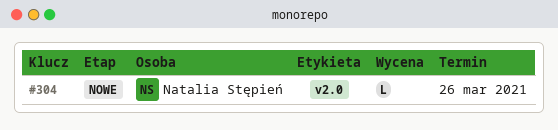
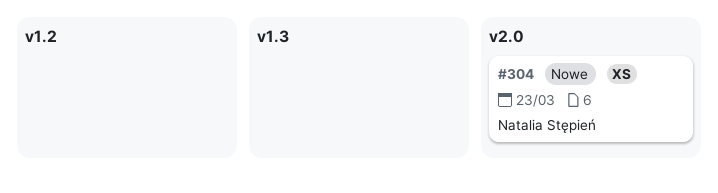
#304, estimate: L -> XS
#304, due: Mar 26 -> Mar 23

